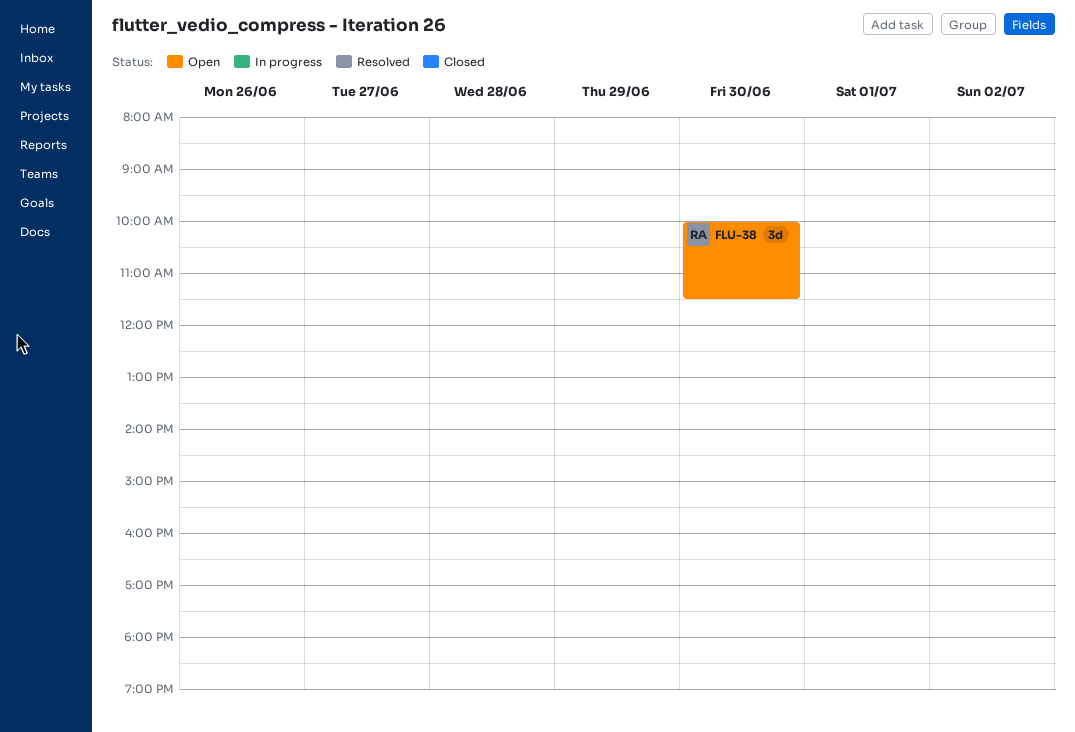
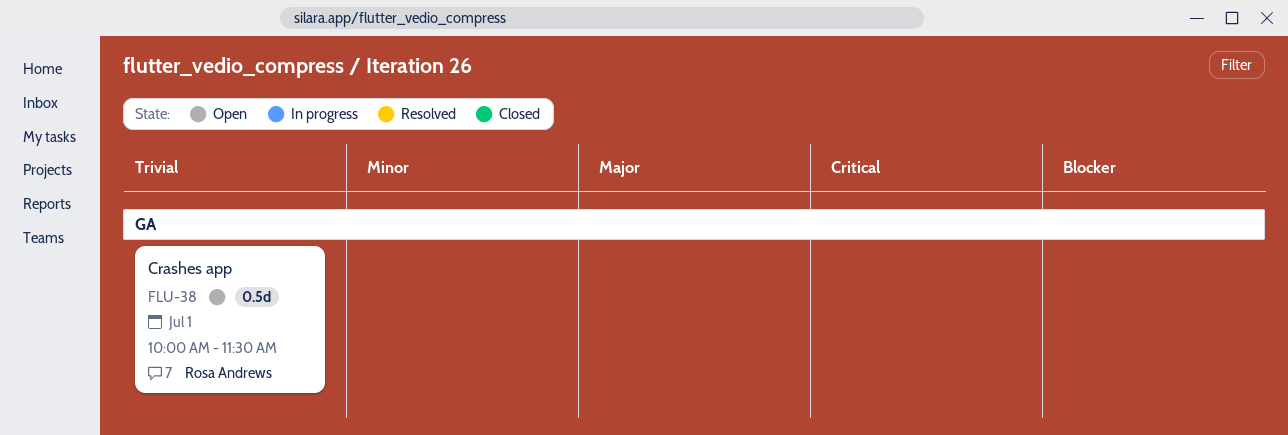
FLU-38, estimate: 3d -> 0.5d
FLU-38, day: Jun 30 -> Jul 1

